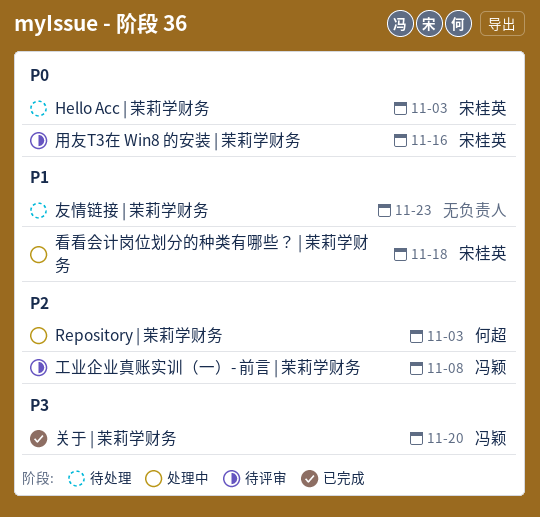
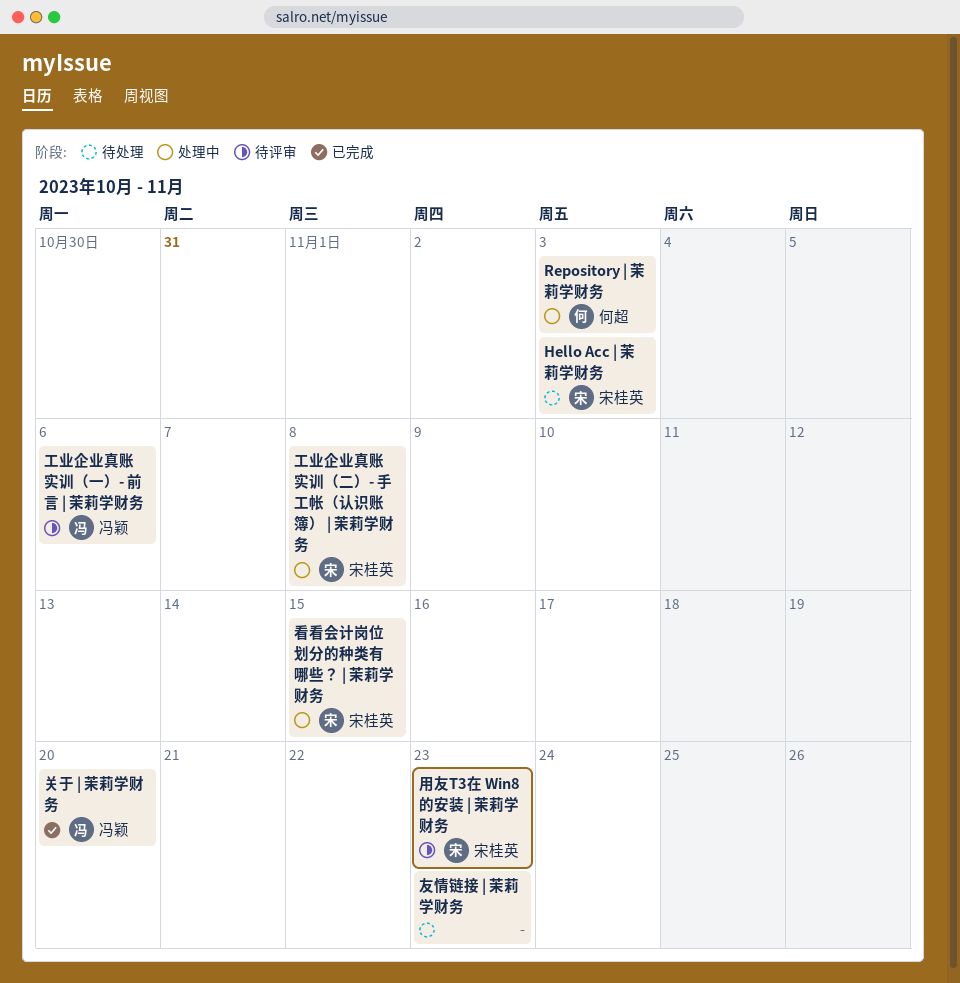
工业企业真账实训（一）- 前言 | 茉莉学财务, due: Nov 8 -> Nov 6
工业企业真账实训（二）- 手工帐（认识账簿） | 茉莉学财务: none -> present
用友T3在 Win8 的安装 | 茉莉学财务, due: Nov 16 -> Nov 23
看看会计岗位划分的种类有哪些？ | 茉莉学财务, due: Nov 18 -> Nov 15

